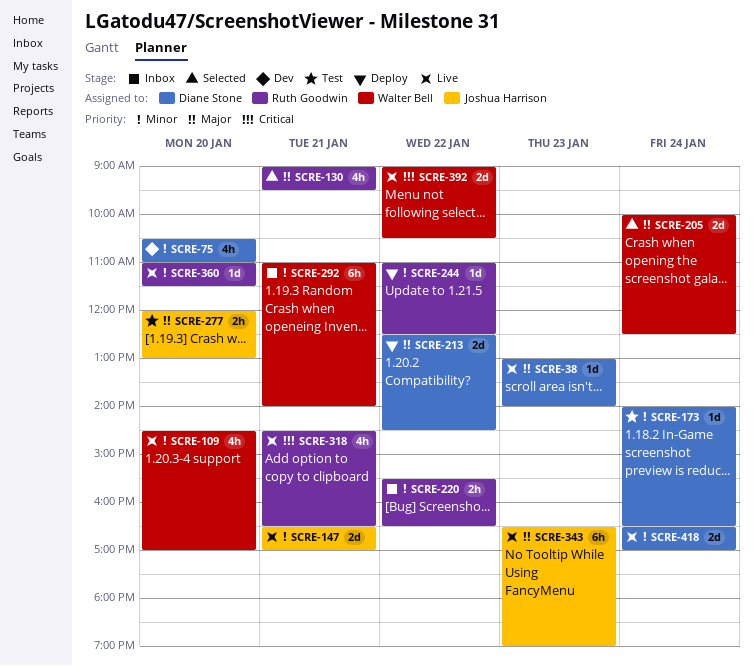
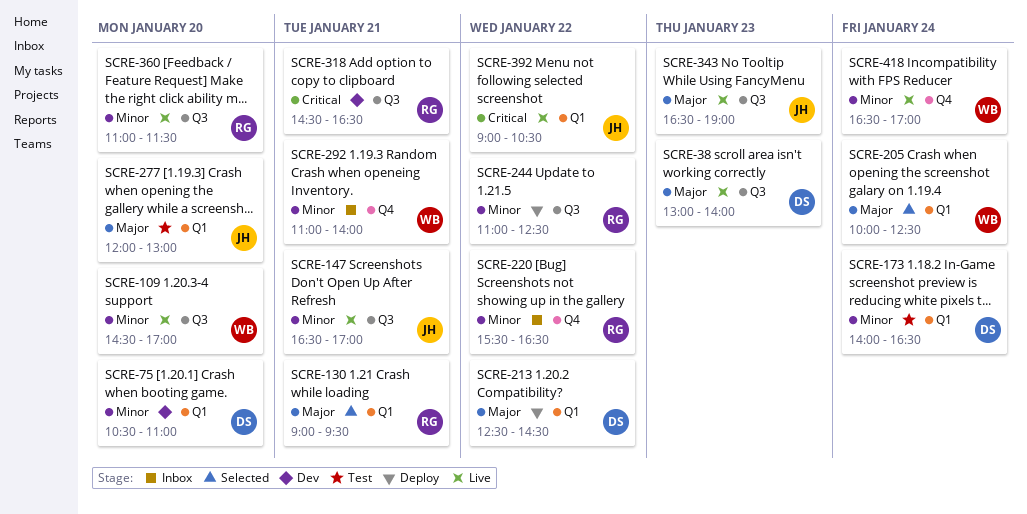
SCRE-318, status: Live -> Dev
SCRE-392, owner: Walter Bell -> Joshua Harrison
SCRE-418, owner: Diane Stone -> Walter Bell

